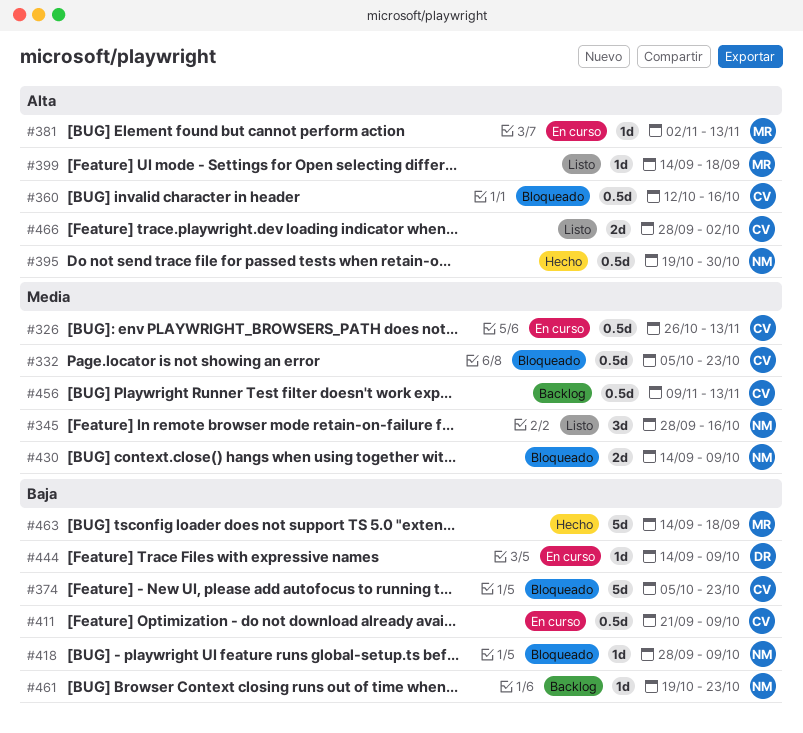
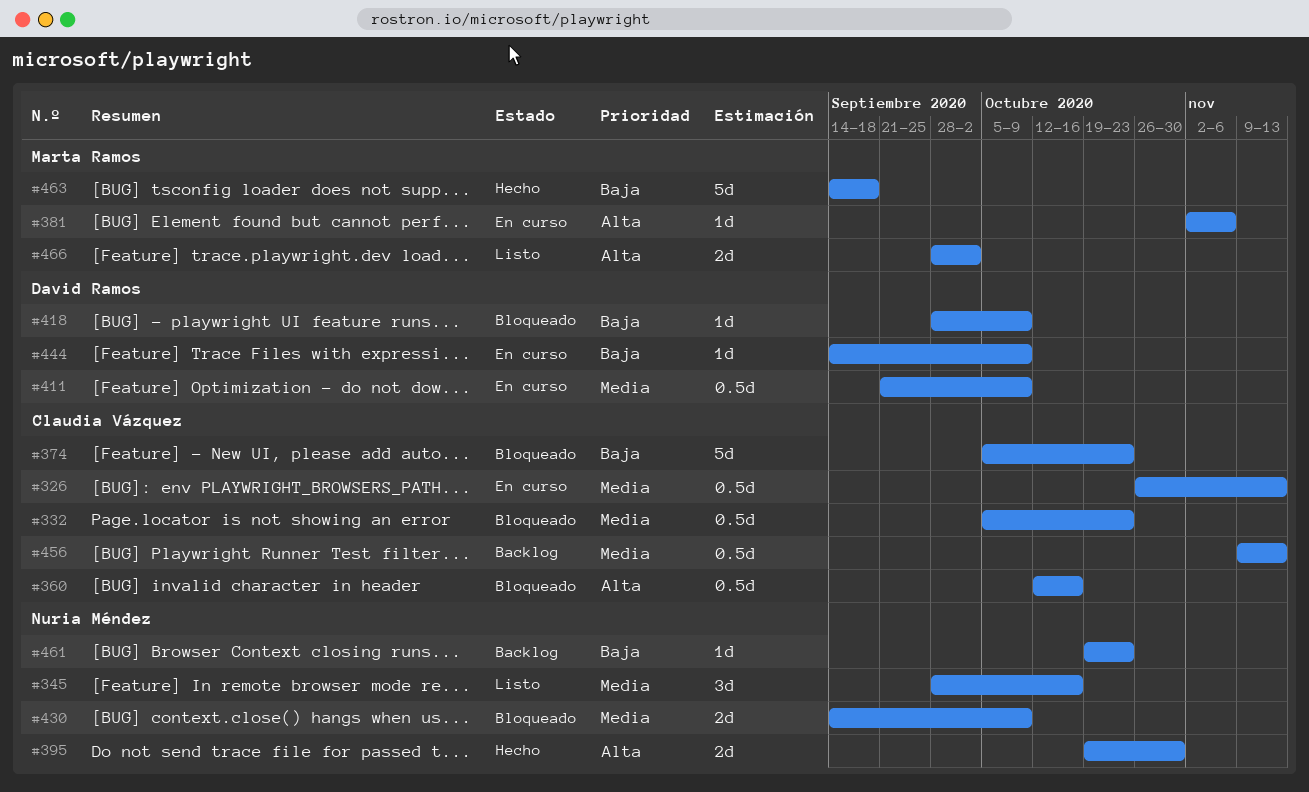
#381, due: Nov 13 -> Nov 6
#395, estimate: 0.5d -> 2d
#399: present -> none
#411, owner: Claudia Vázquez -> David Ramos
#411, priority: Baja -> Media
#418, owner: Nuria Méndez -> David Ramos
#466, owner: Claudia Vázquez -> Marta Ramos

